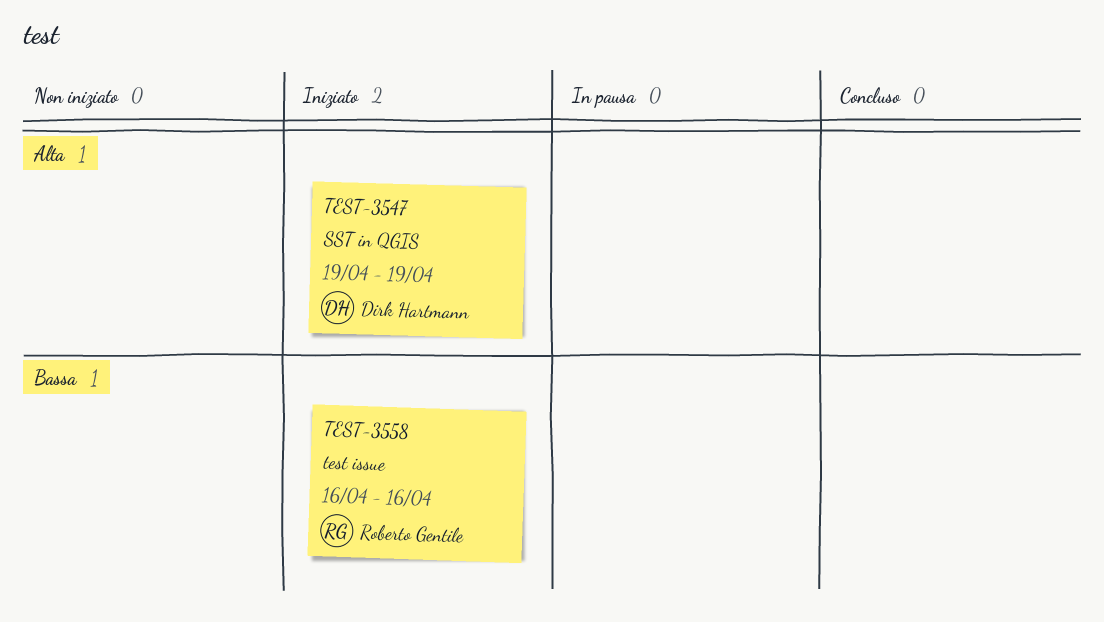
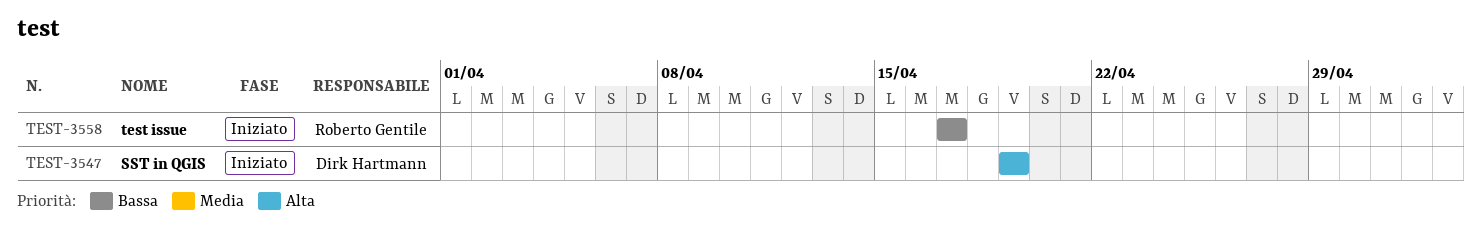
TEST-3558, start: Apr 16 -> Apr 17
TEST-3558, due: Apr 16 -> Apr 17

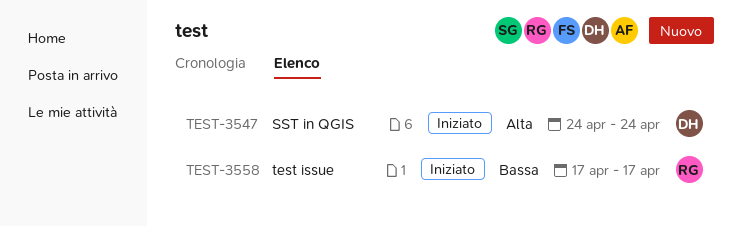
TEST-3547, start: Apr 19 -> Apr 24
TEST-3547, due: Apr 19 -> Apr 24

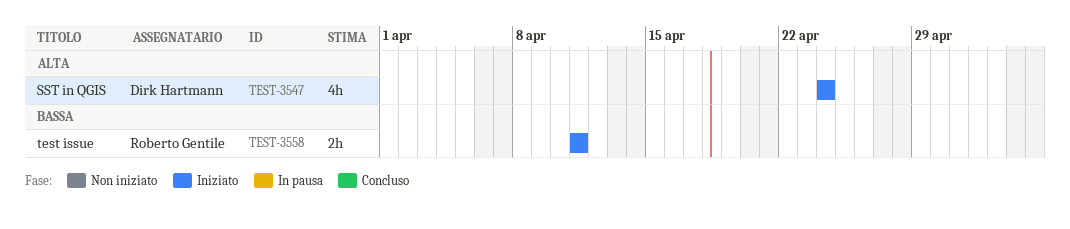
TEST-3558, start: Apr 17 -> Apr 11
TEST-3558, due: Apr 17 -> Apr 11

